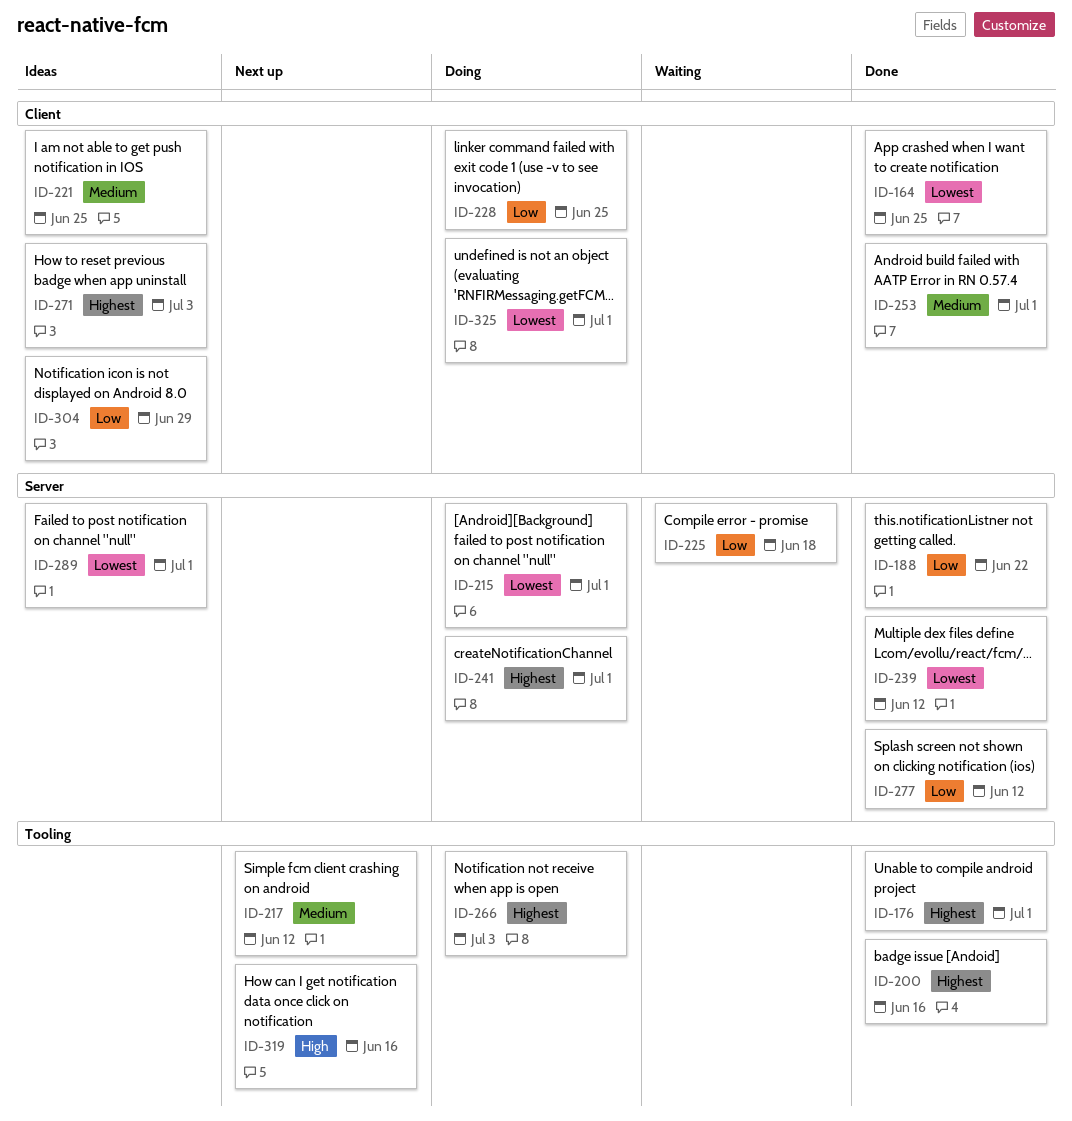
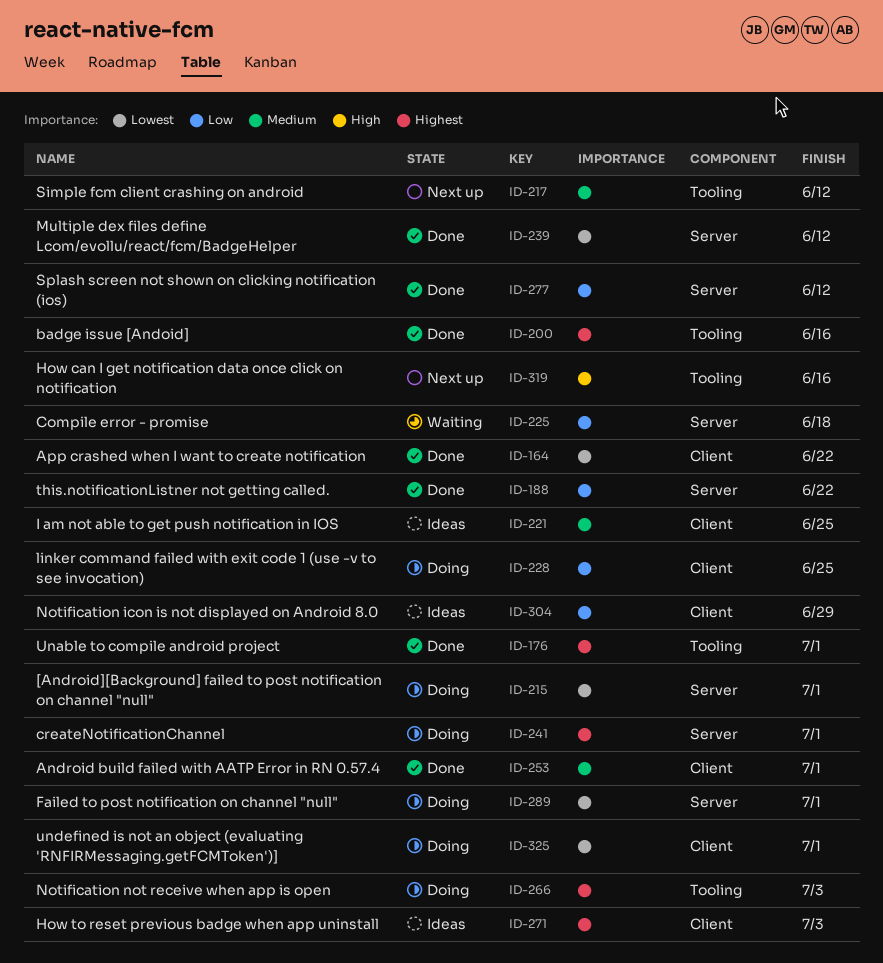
ID-164, due: Jun 25 -> Jun 22
ID-289, status: Ideas -> Doing

